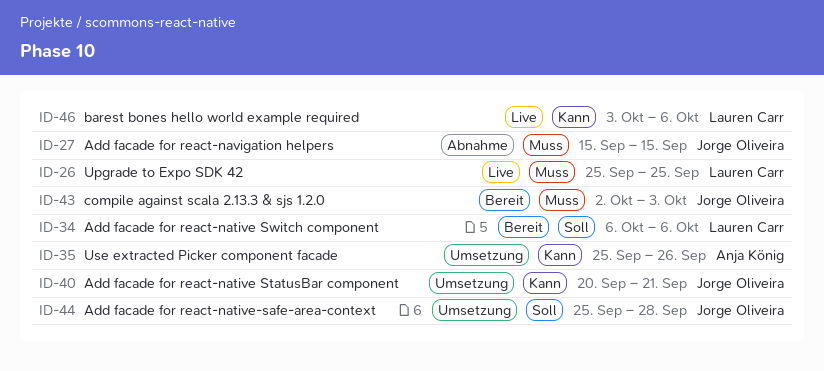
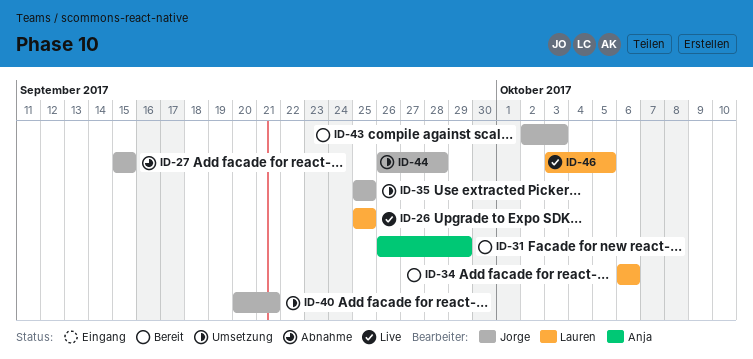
ID-31: none -> present
ID-35, owner: Anja König -> Jorge Oliveira
ID-35, due: Sep 26 -> Sep 25
ID-44, start: Sep 25 -> Sep 26
ID-46, due: Oct 6 -> Oct 5

